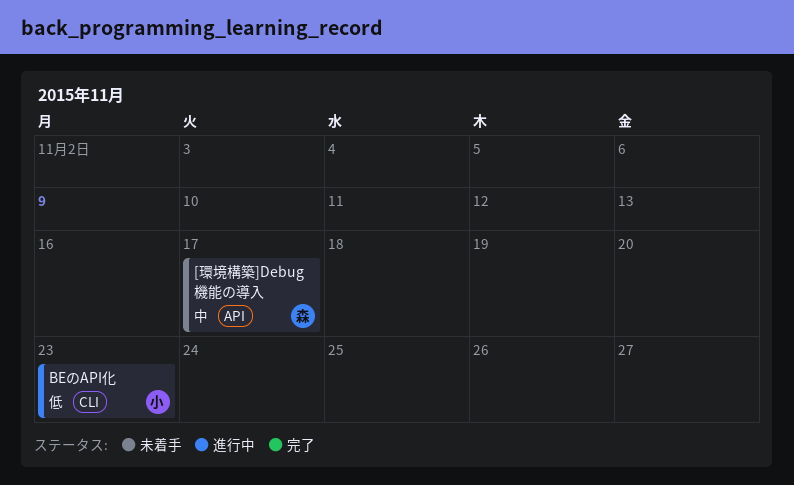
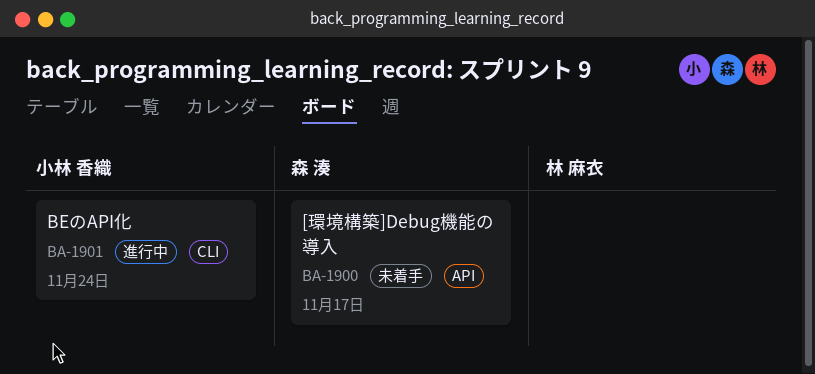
BEのAPI化, due: Nov 23 -> Nov 24

